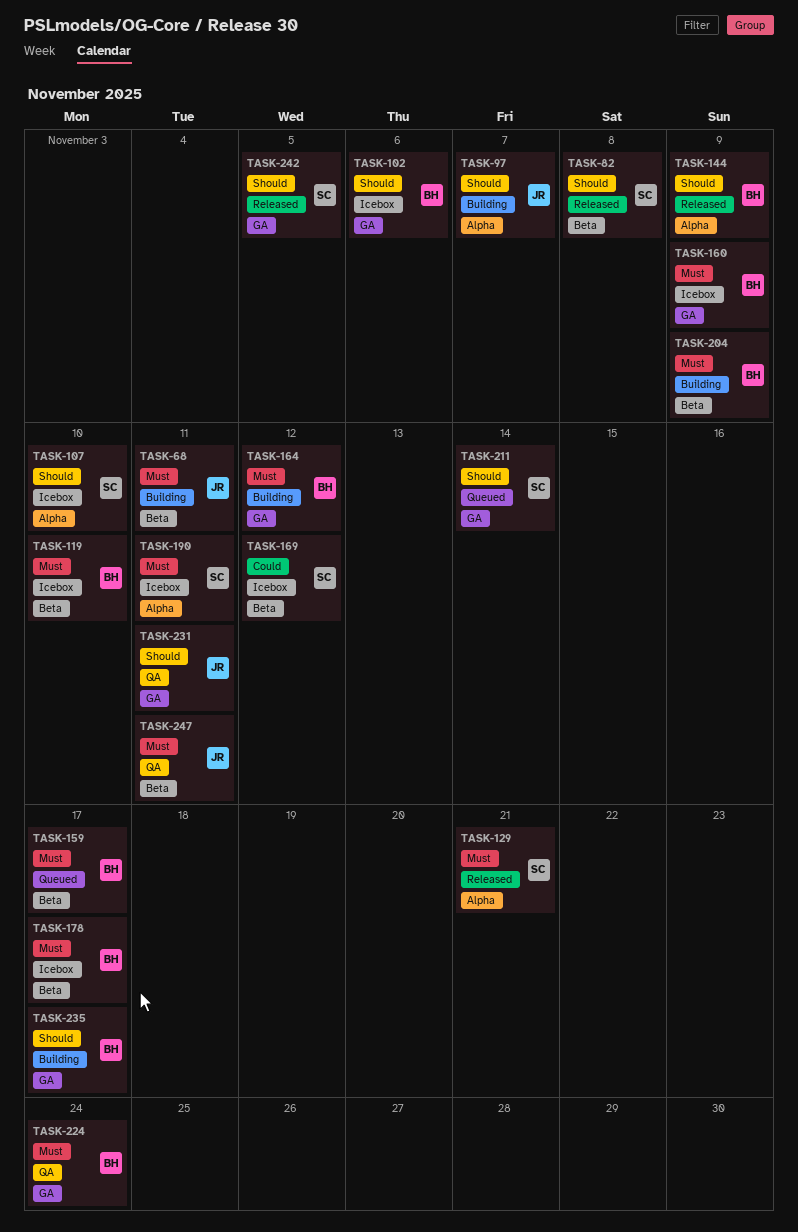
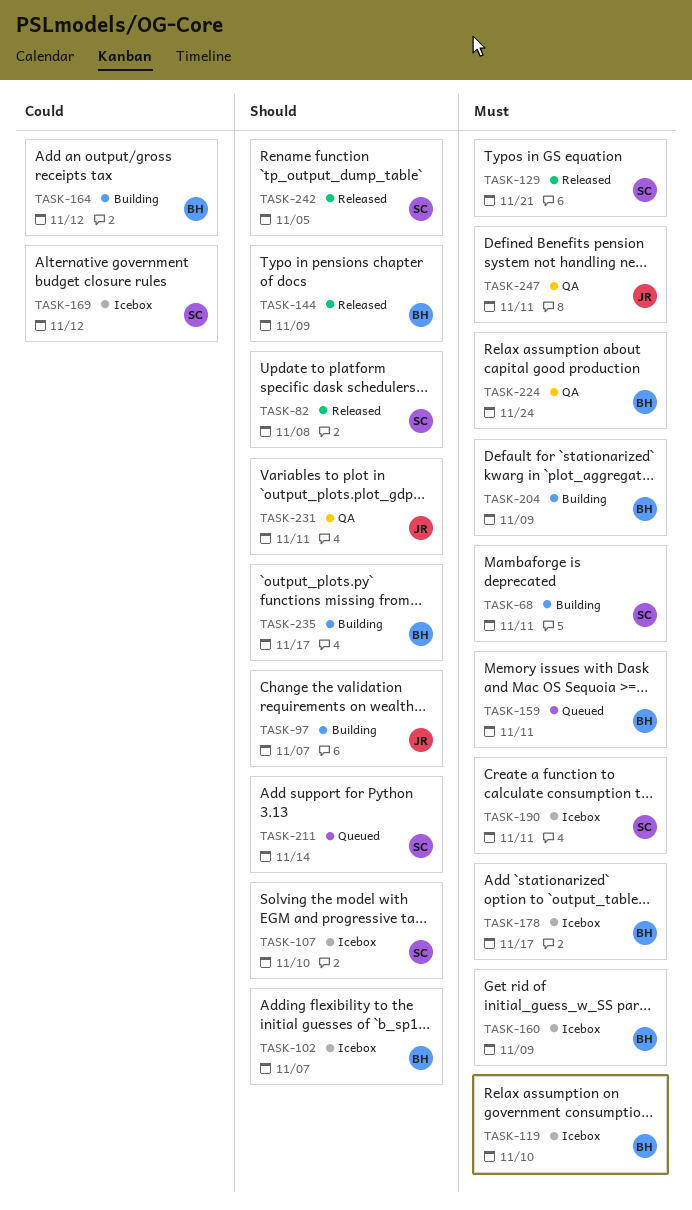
TASK-68, owner: JR -> SC
TASK-102, due: Nov 6 -> Nov 7
TASK-159, due: Nov 17 -> Nov 11
TASK-164, priority: Must -> Could

